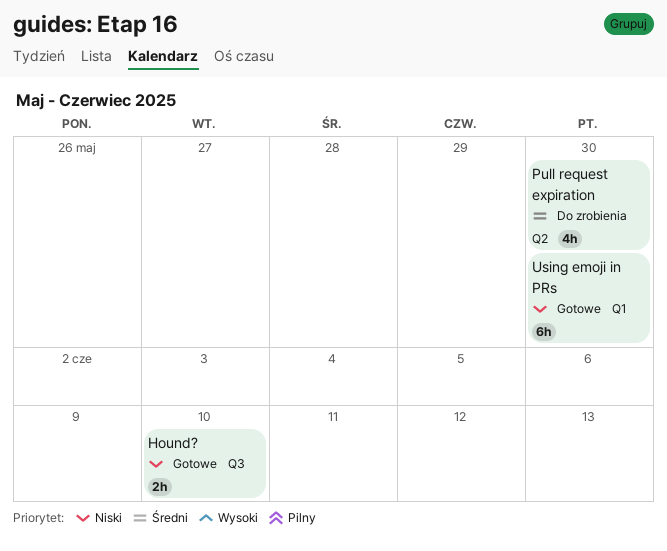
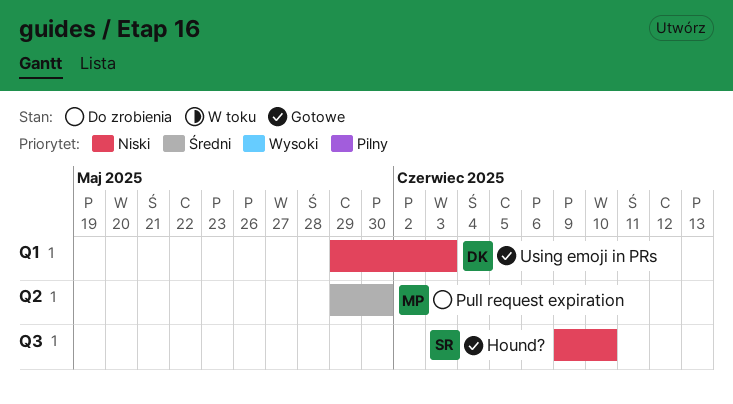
Using emoji in PRs, due: May 30 -> Jun 3

